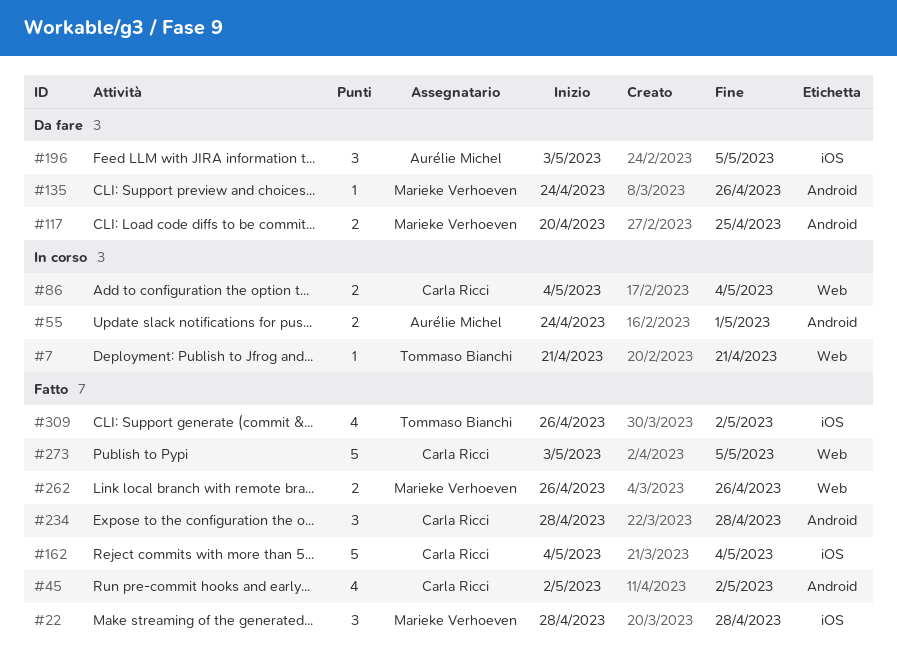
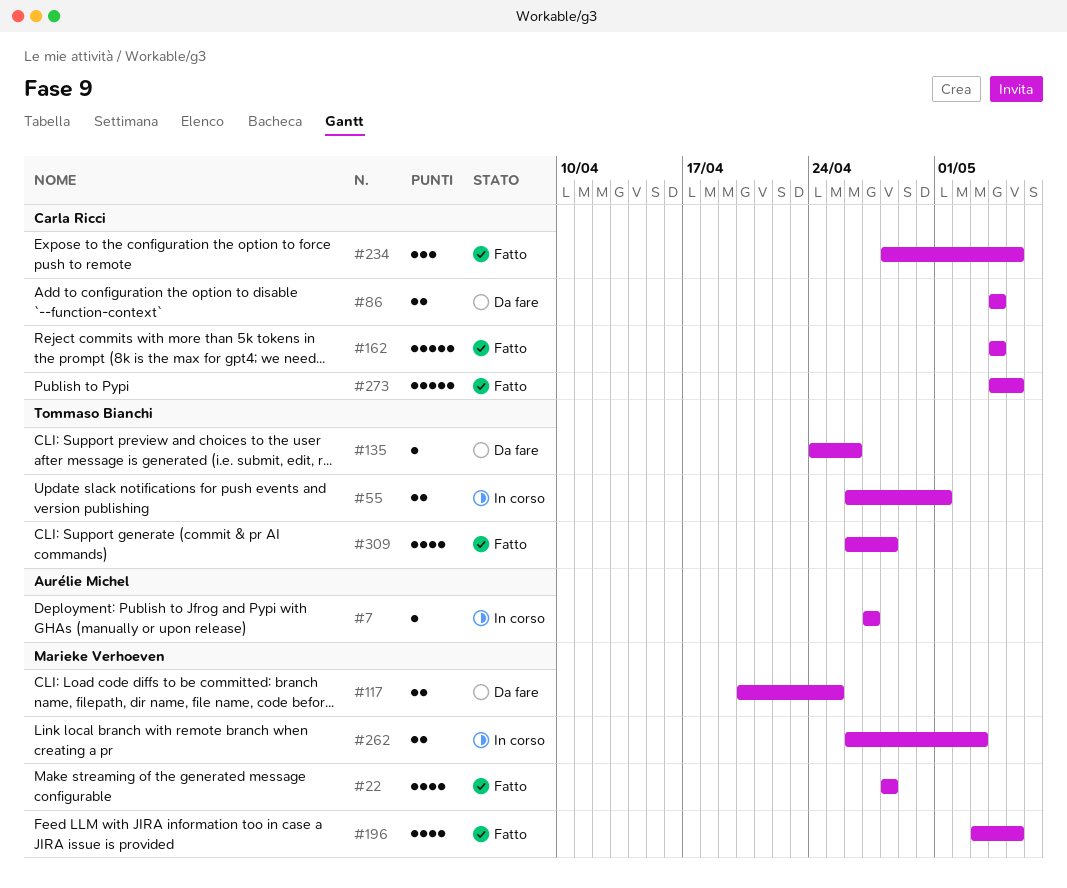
#7, owner: Tommaso Bianchi -> Aurélie Michel
#7, start: Apr 21 -> Apr 27
#7, due: Apr 21 -> Apr 27
#22, estimate: 3 -> 4
#45: present -> none
#55, owner: Aurélie Michel -> Tommaso Bianchi
#55, start: Apr 24 -> Apr 26
#86, status: In corso -> Da fare
#135, owner: Marieke Verhoeven -> Tommaso Bianchi
#196, status: Da fare -> Fatto
#196, owner: Aurélie Michel -> Marieke Verhoeven
#196, estimate: 3 -> 4
#234, due: Apr 28 -> May 5
#262, status: Fatto -> In corso
#262, due: Apr 26 -> May 3
#273, start: May 3 -> May 4
#309, due: May 2 -> Apr 28

